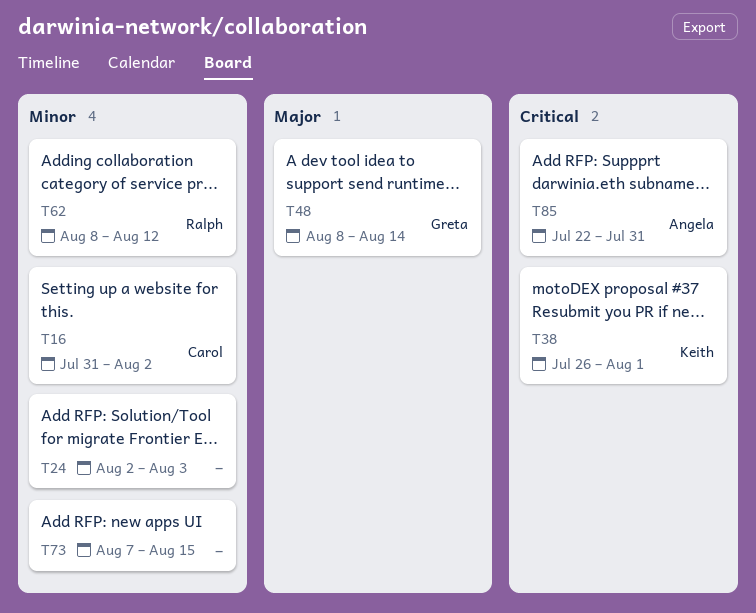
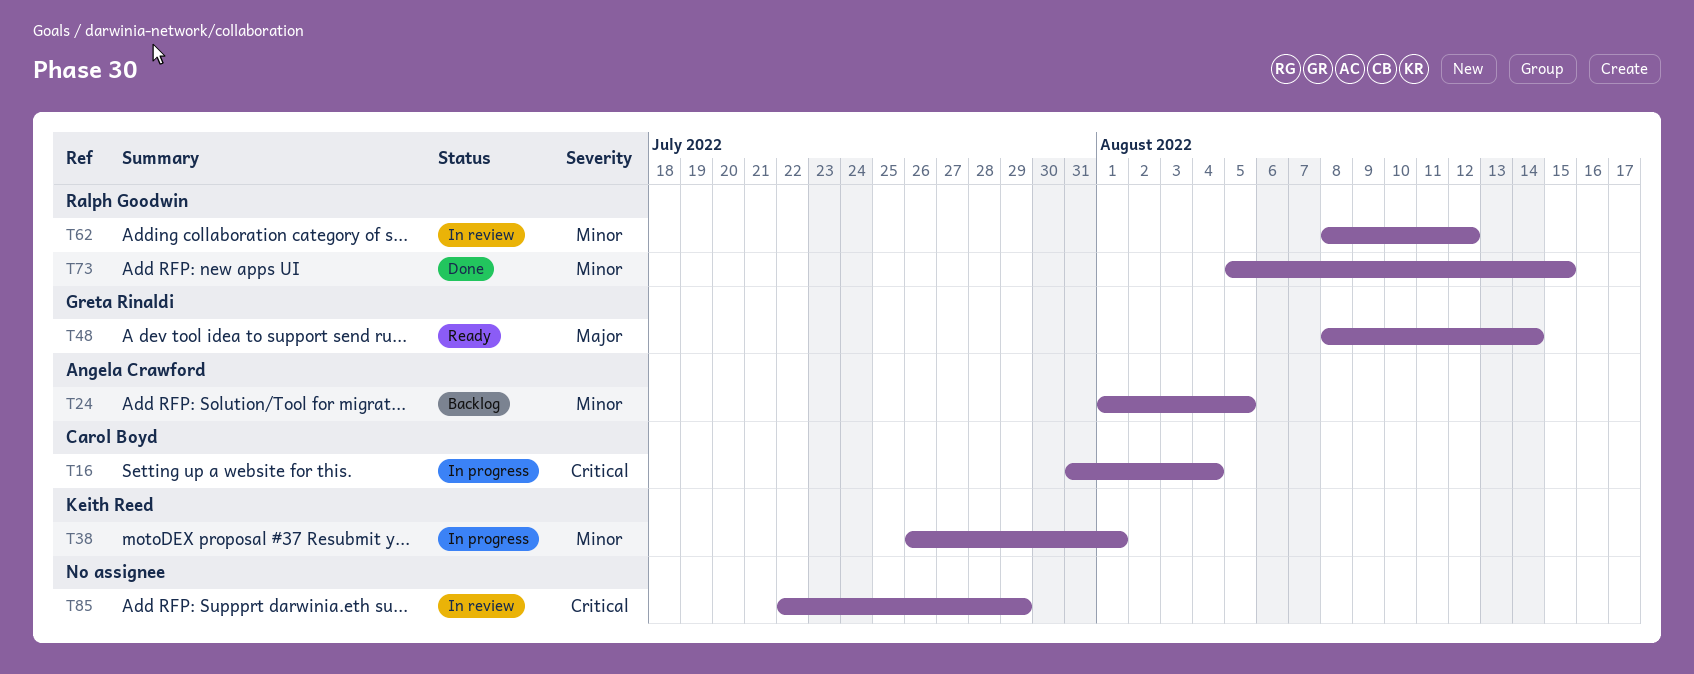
T16, priority: Minor -> Critical
T16, due: Aug 2 -> Aug 4
T24, owner: none -> Angela Crawford
T24, start: Aug 2 -> Aug 1
T24, due: Aug 3 -> Aug 5
T38, priority: Critical -> Minor
T73, owner: none -> Ralph Goodwin
T73, start: Aug 7 -> Aug 5
T85, owner: Angela Crawford -> none
T85, due: Jul 31 -> Jul 29

